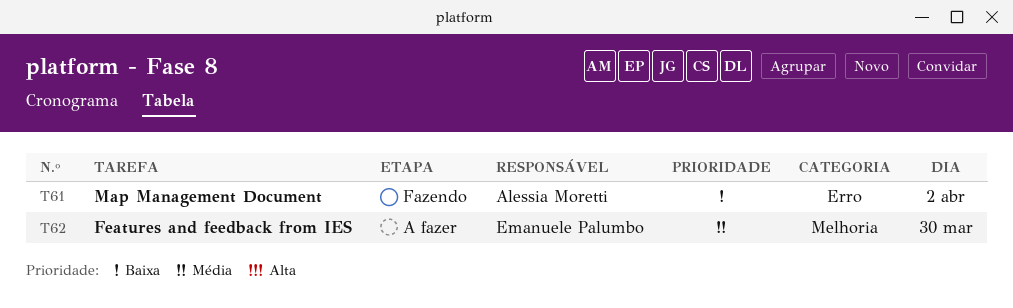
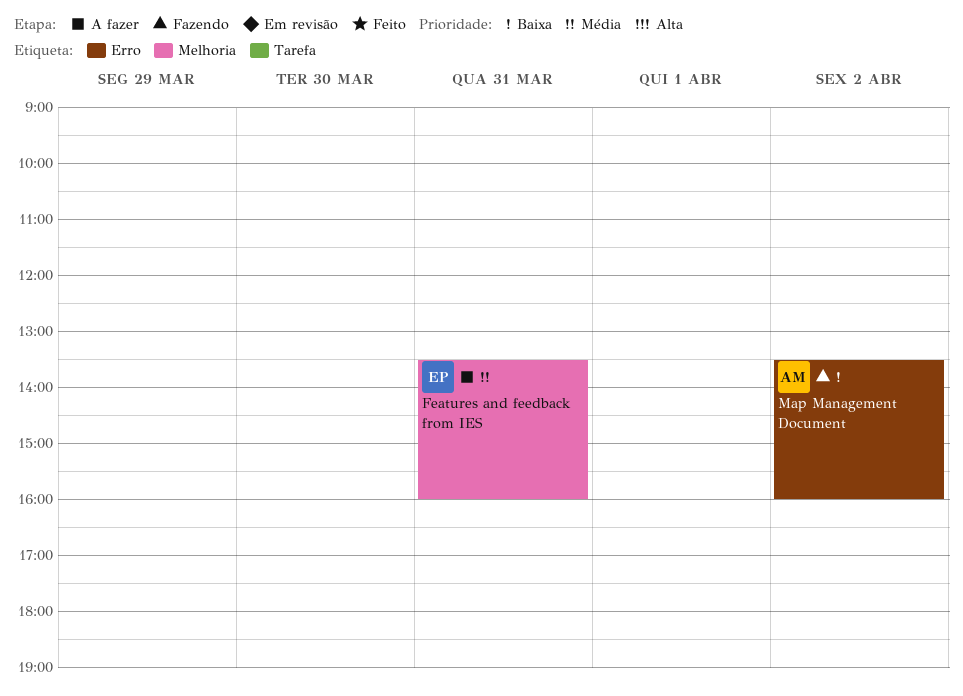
Features and feedback from IES, day: Mar 30 -> Mar 31

